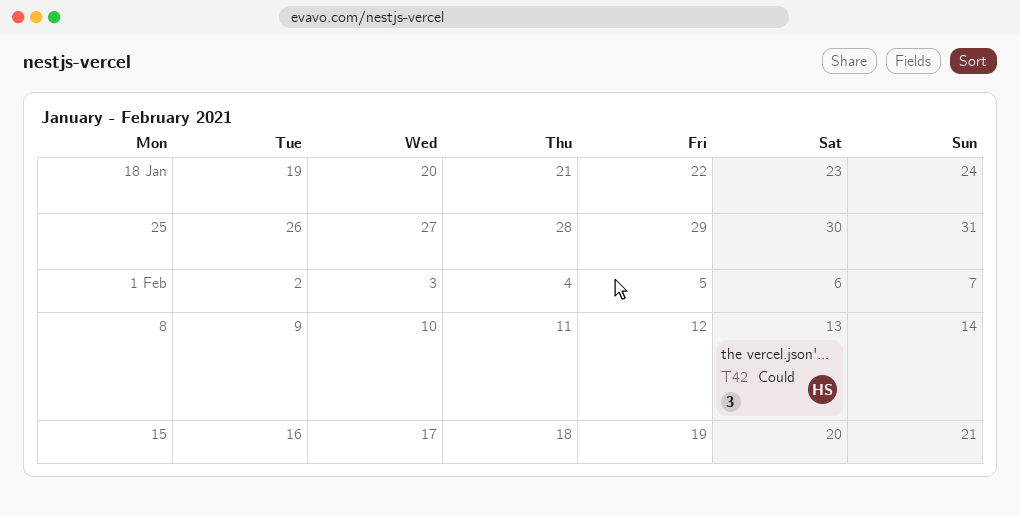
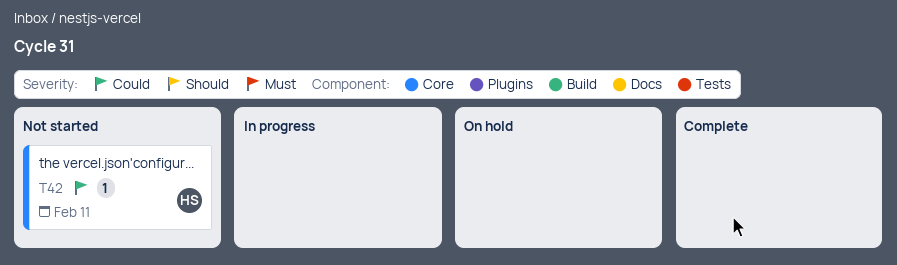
T42, estimate: 3 -> 1
T42, due: Feb 13 -> Feb 11

